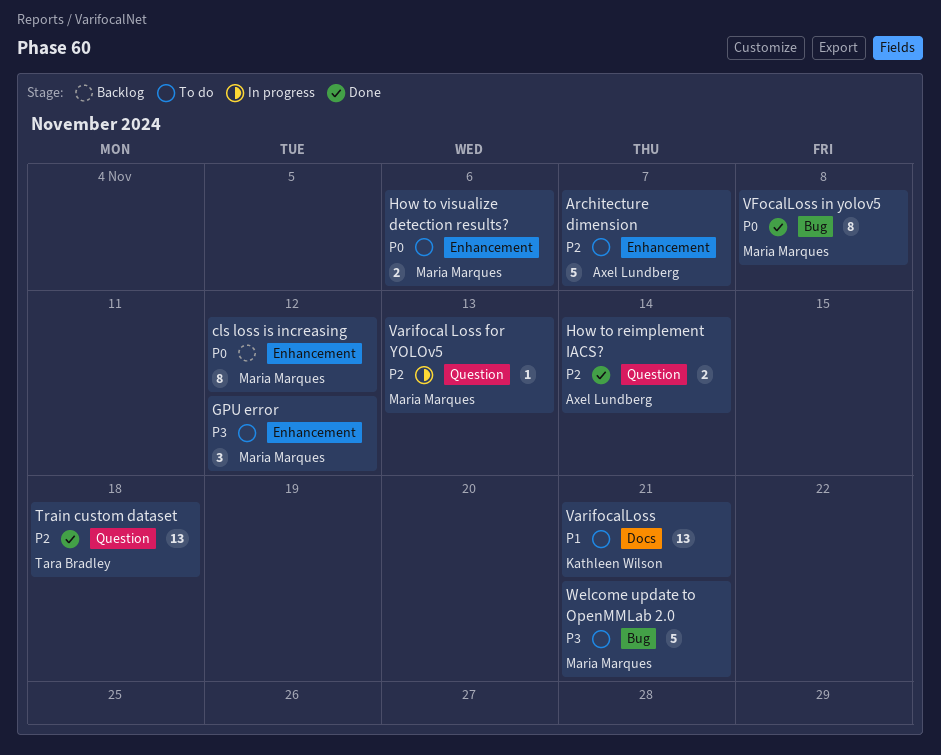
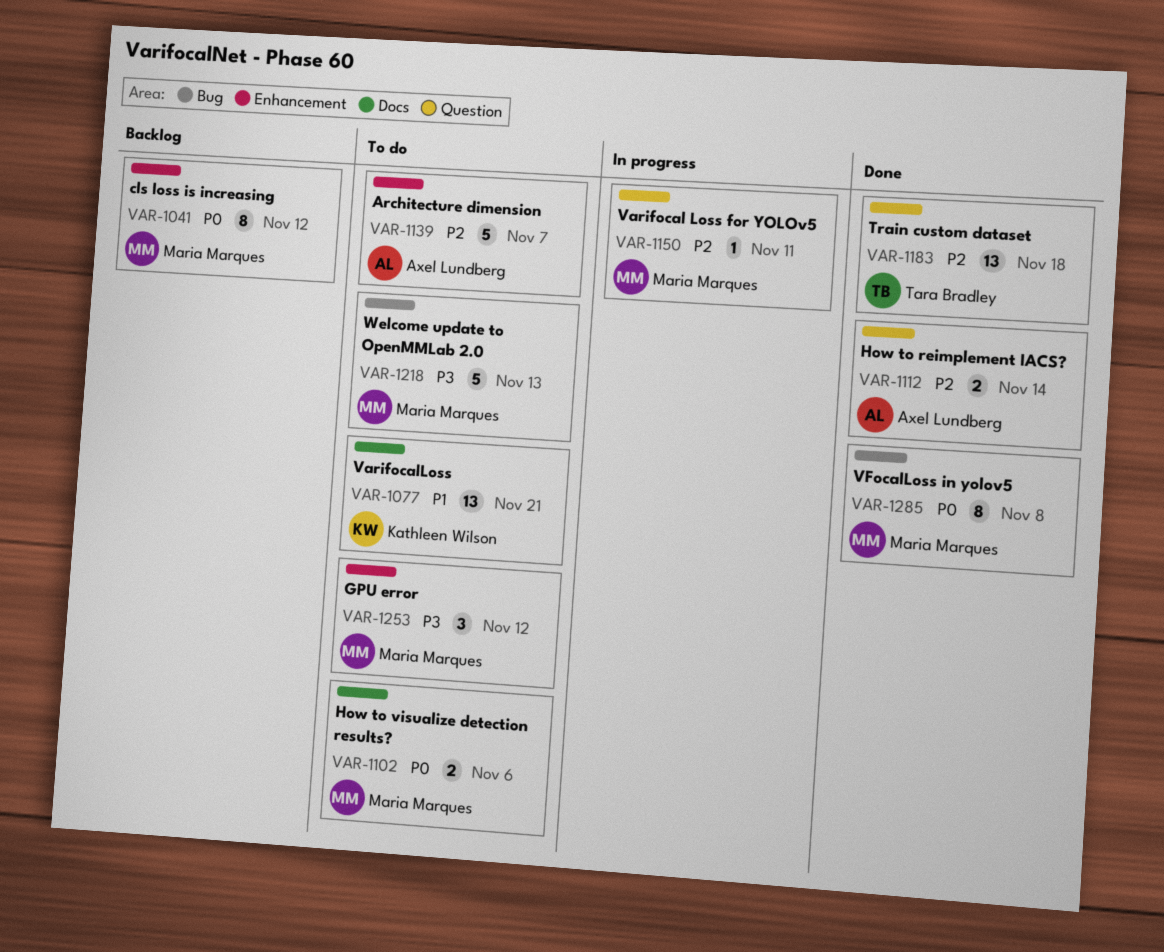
How to visualize detection results?, label: Enhancement -> Docs
Varifocal Loss for YOLOv5, due: Nov 13 -> Nov 11
Welcome update to OpenMMLab 2.0, due: Nov 21 -> Nov 13

